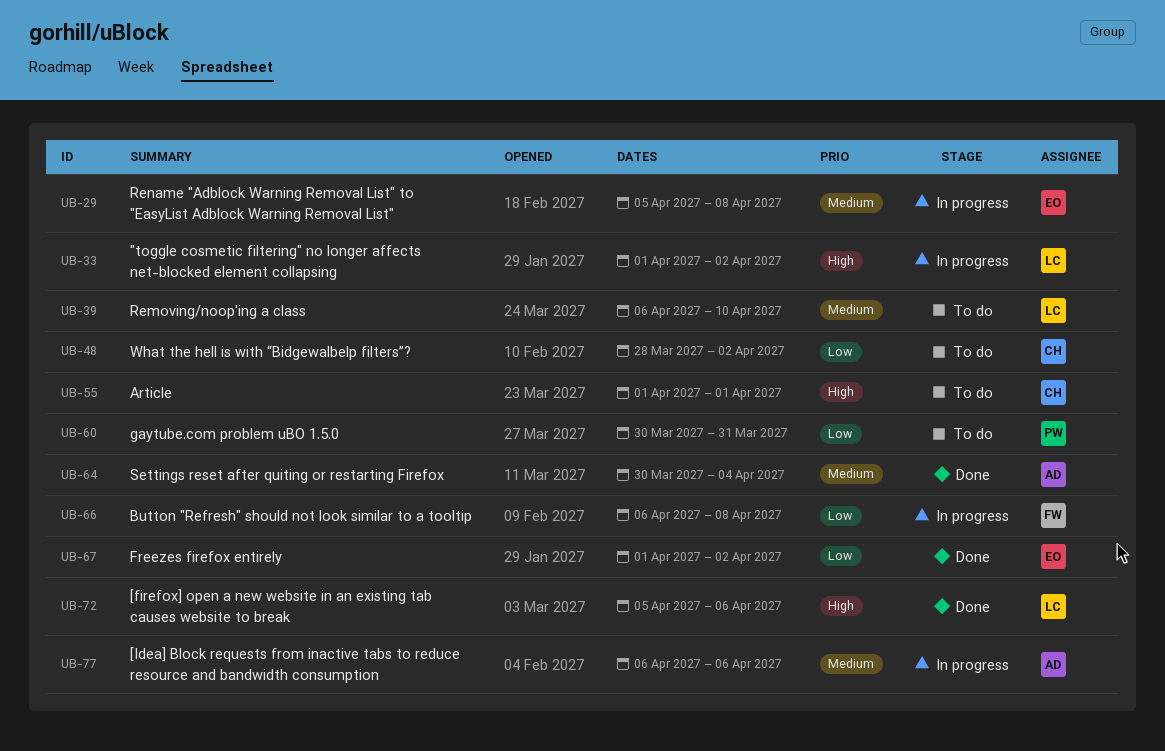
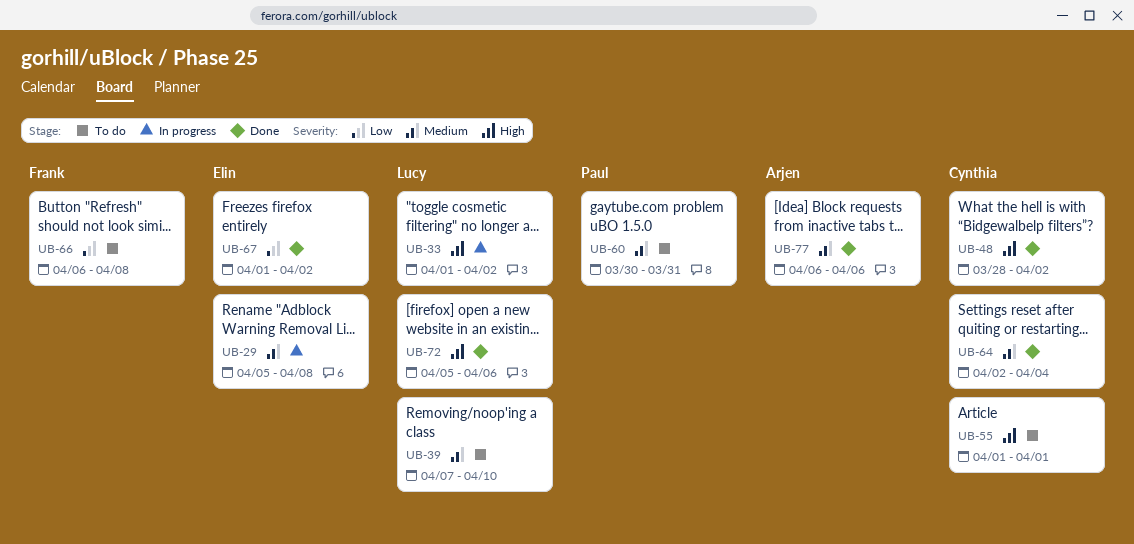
UB-39, start: Apr 6 -> Apr 7
UB-48, status: To do -> Done
UB-48, priority: Low -> High
UB-60, priority: Low -> Medium
UB-64, owner: Arjen -> Cynthia
UB-64, start: Mar 30 -> Apr 2
UB-66, status: In progress -> To do
UB-77, status: In progress -> Done

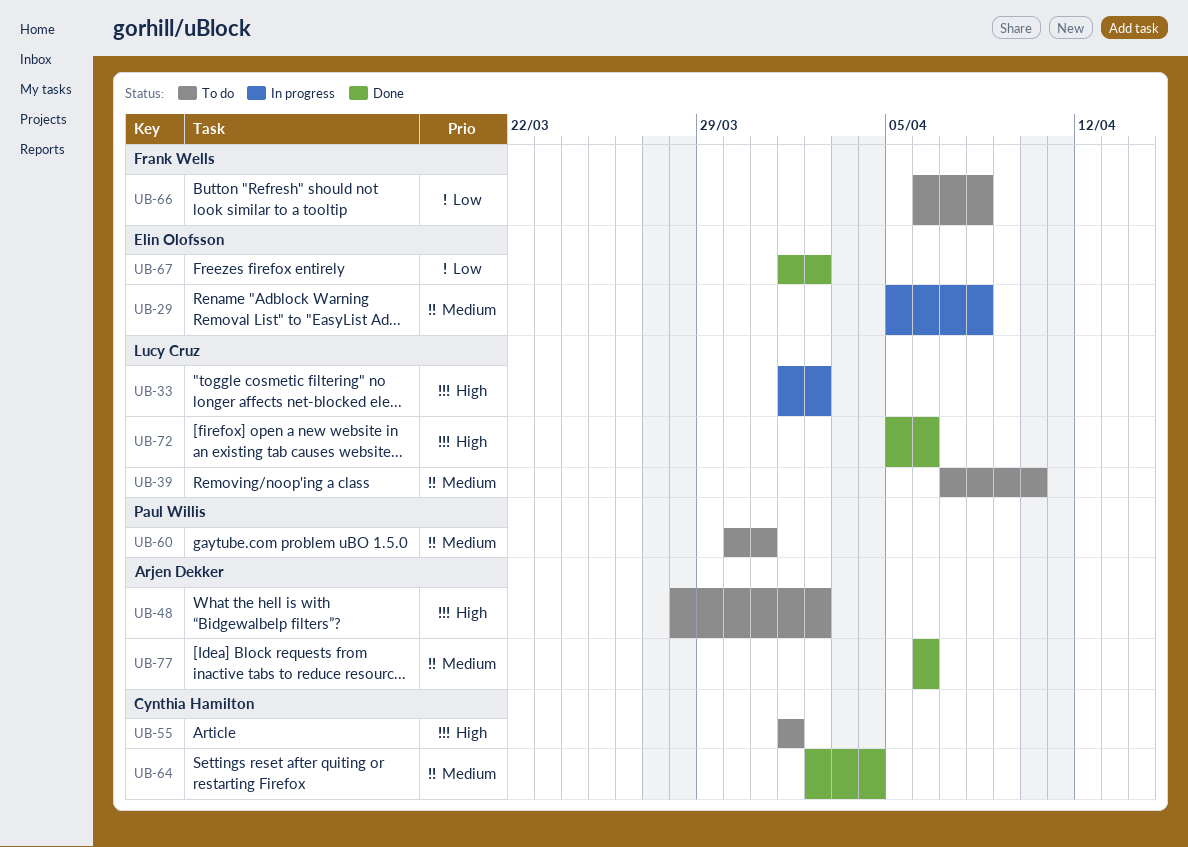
UB-48, status: Done -> To do
UB-48, owner: Cynthia Hamilton -> Arjen Dekker

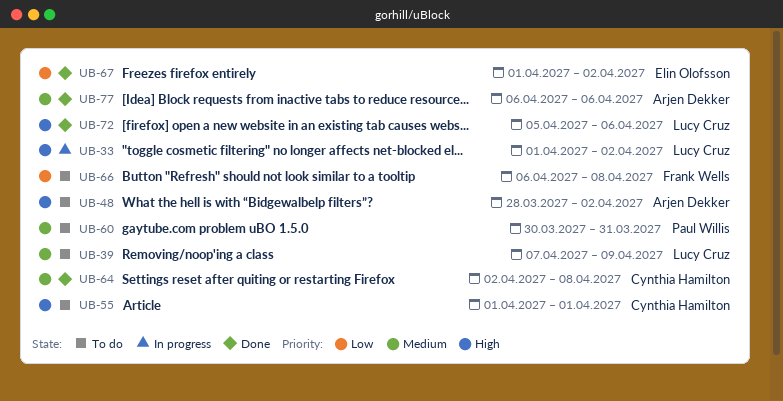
UB-29: present -> none
UB-39, due: Apr 10 -> Apr 9
UB-64, due: Apr 4 -> Apr 8

